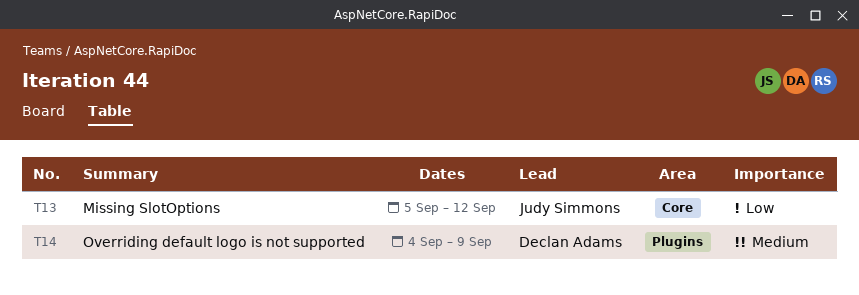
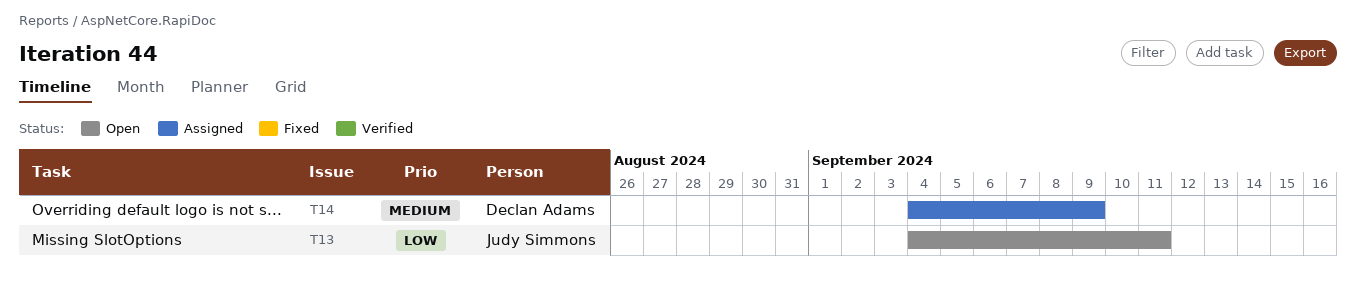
T13, start: Sep 5 -> Sep 4
T13, due: Sep 12 -> Sep 11

